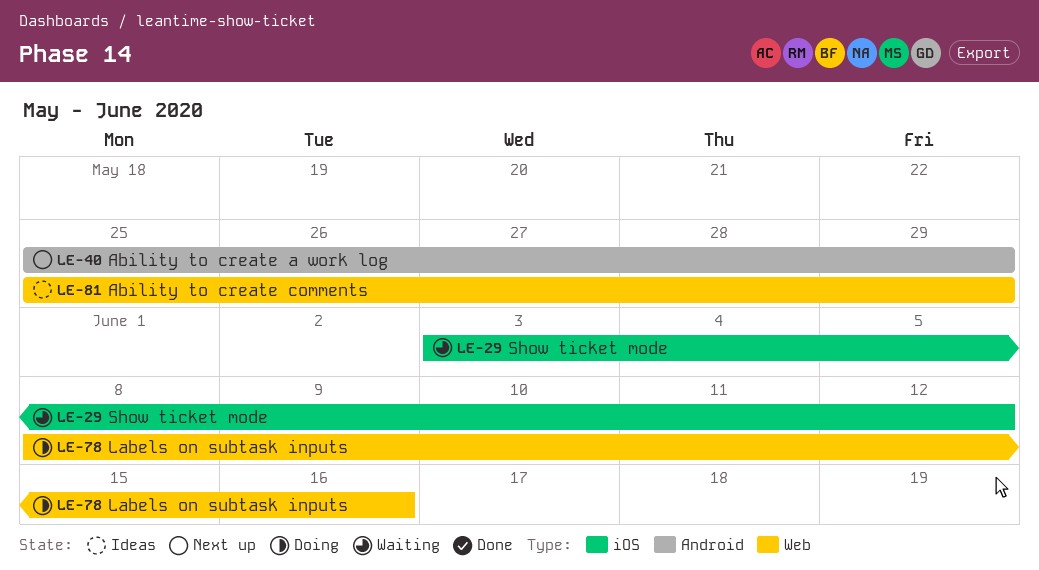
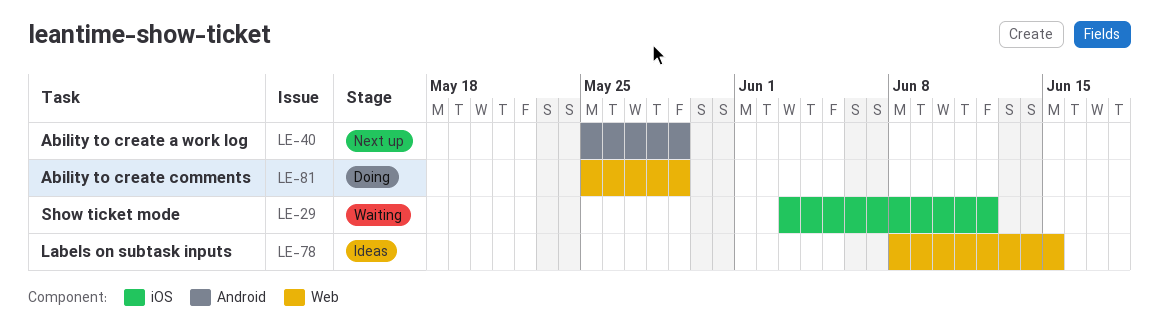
LE-78, status: Doing -> Ideas
LE-78, due: Jun 16 -> Jun 15
LE-81, status: Ideas -> Doing

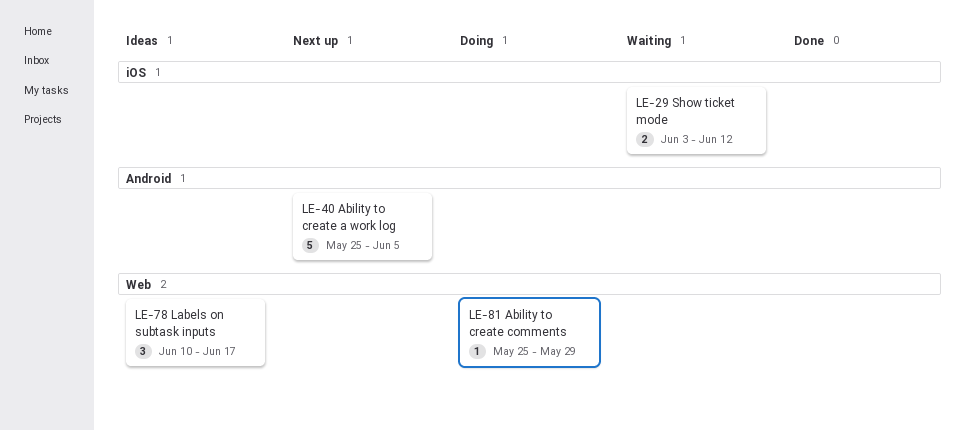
LE-40, due: May 29 -> Jun 5
LE-78, start: Jun 8 -> Jun 10
LE-78, due: Jun 15 -> Jun 17

